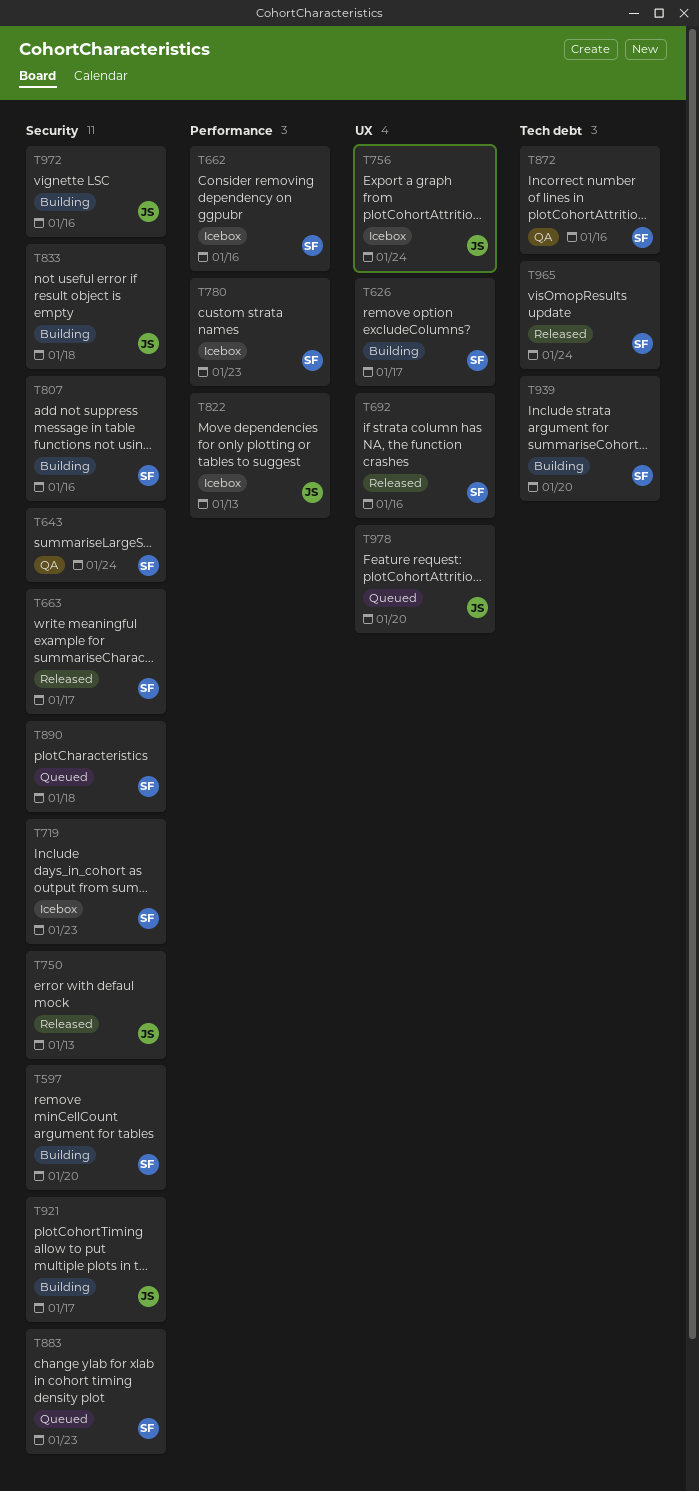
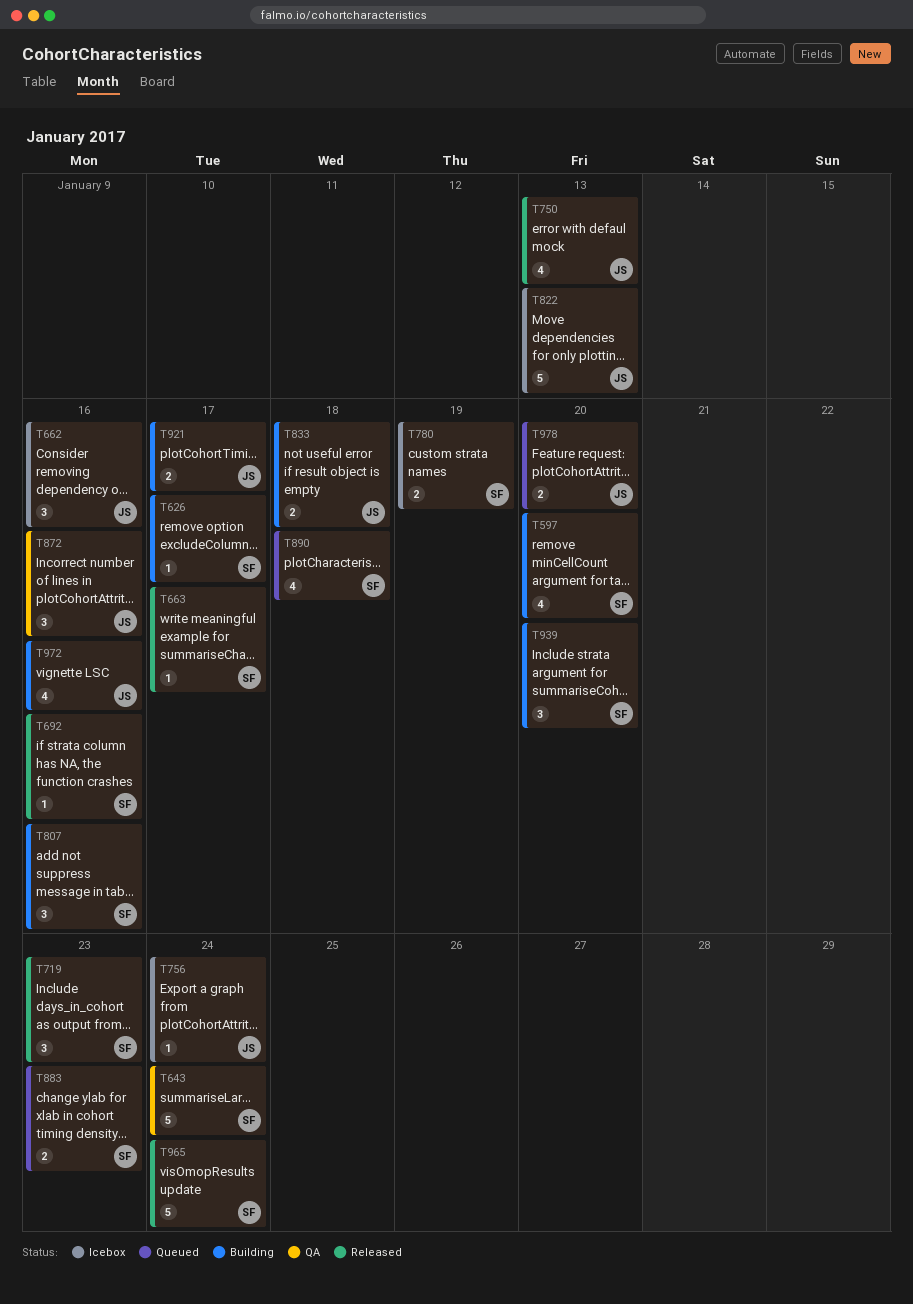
T662, owner: SF -> JS
T719, status: Icebox -> Released
T780, due: Jan 23 -> Jan 19
T872, owner: SF -> JS

